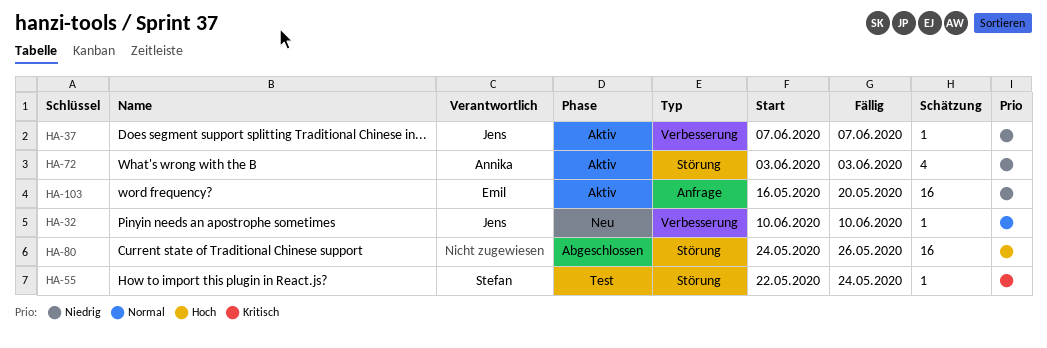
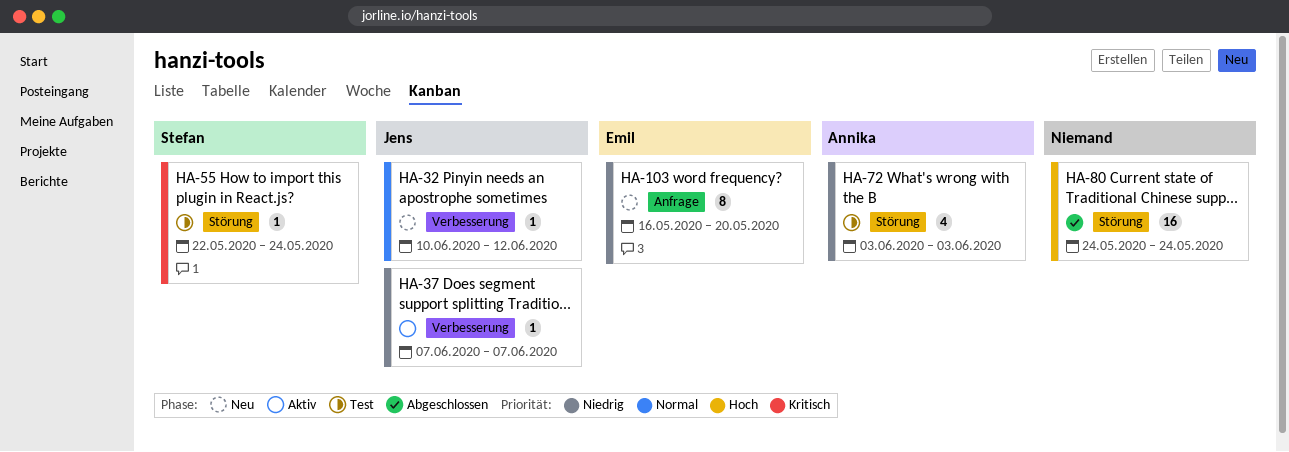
HA-32, due: Jun 10 -> Jun 12
HA-72, status: Aktiv -> Test
HA-80, due: May 26 -> May 24
HA-103, status: Aktiv -> Neu
HA-103, estimate: 16 -> 8

